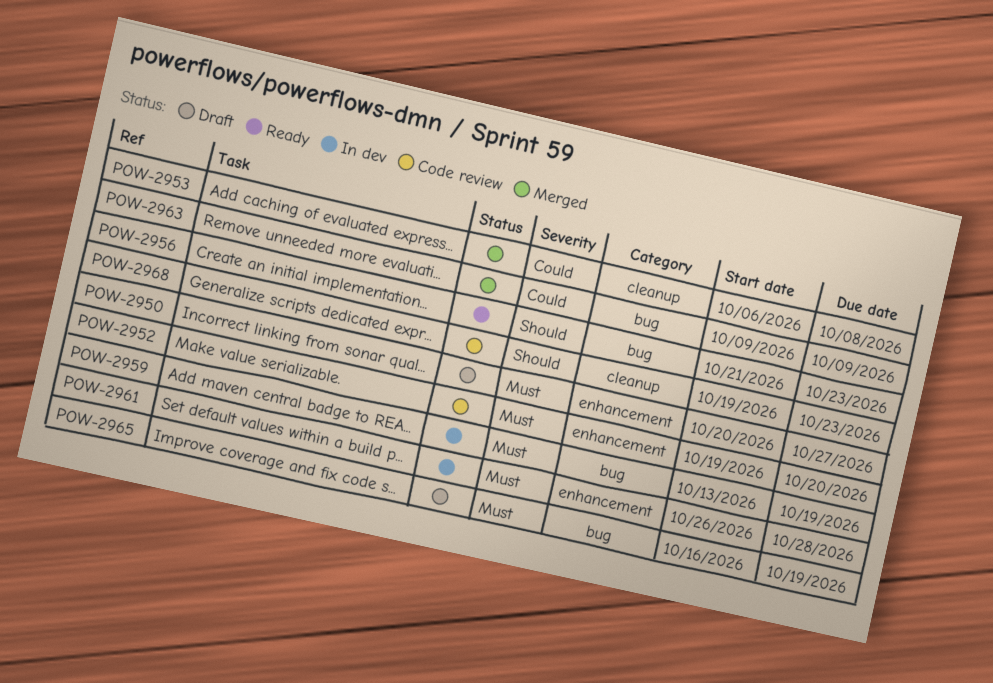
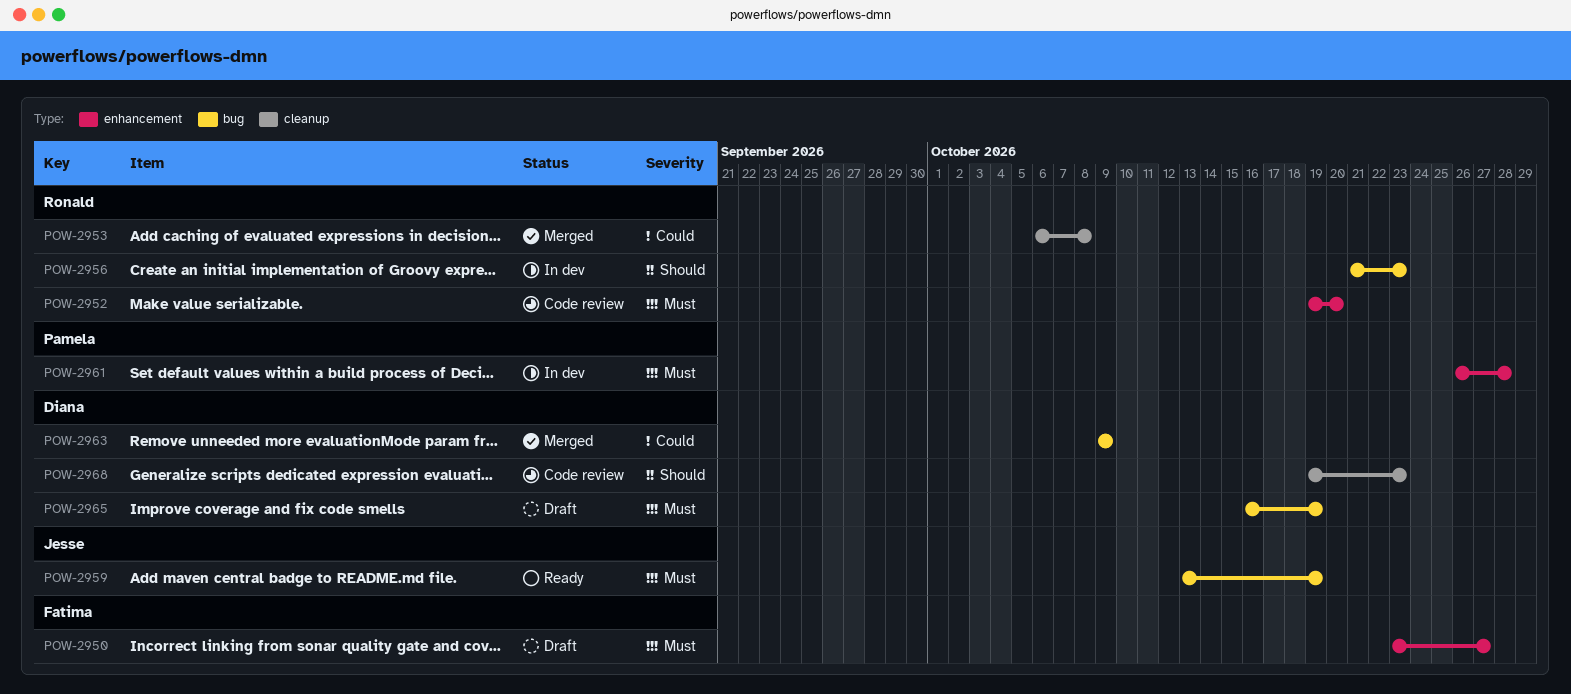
POW-2950, start: Oct 20 -> Oct 23
POW-2956, status: Ready -> In dev
POW-2959, status: In dev -> Ready

